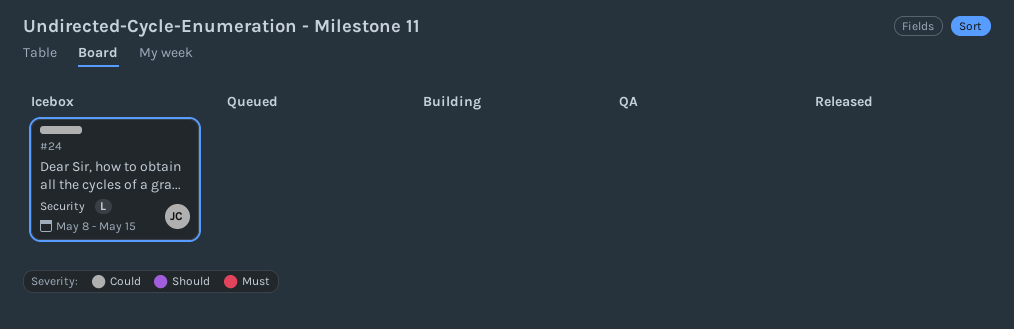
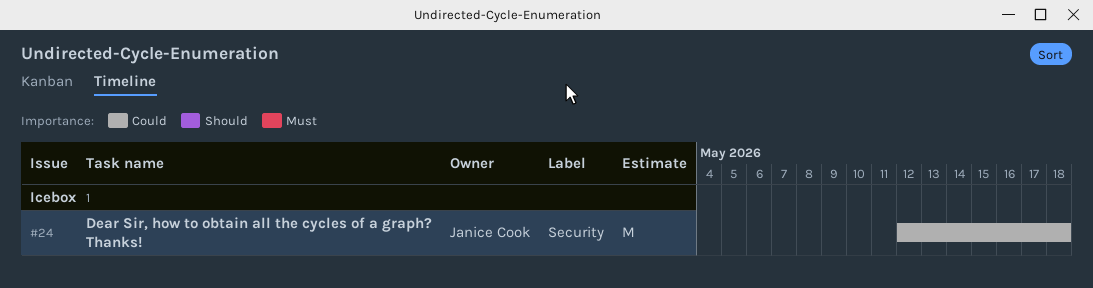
#24, estimate: L -> M
#24, start: May 8 -> May 12
#24, due: May 15 -> May 18

